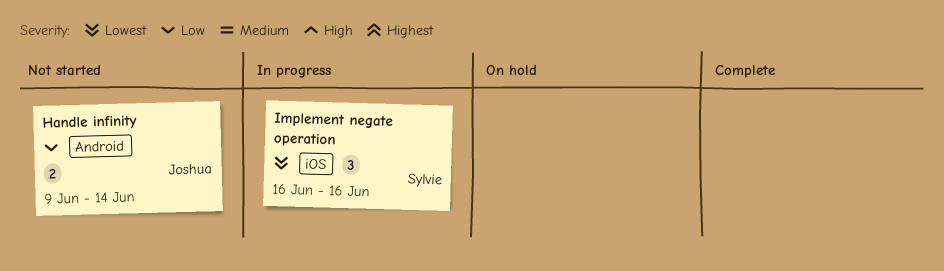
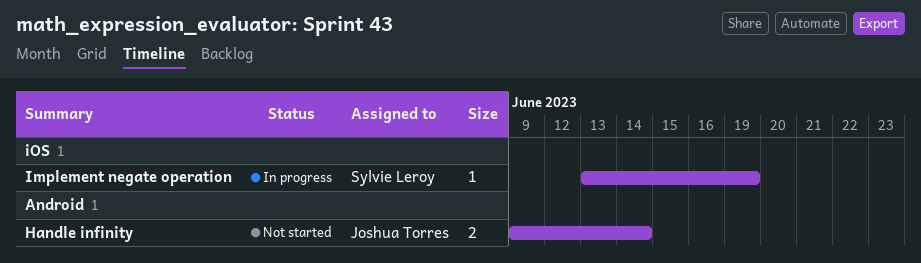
Implement negate operation, estimate: 3 -> 1
Implement negate operation, start: Jun 16 -> Jun 13
Implement negate operation, due: Jun 16 -> Jun 19

